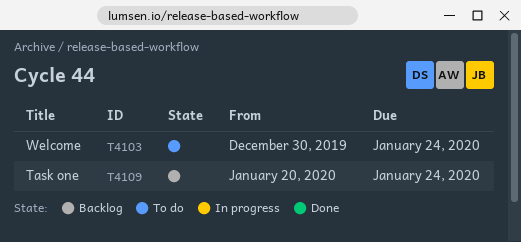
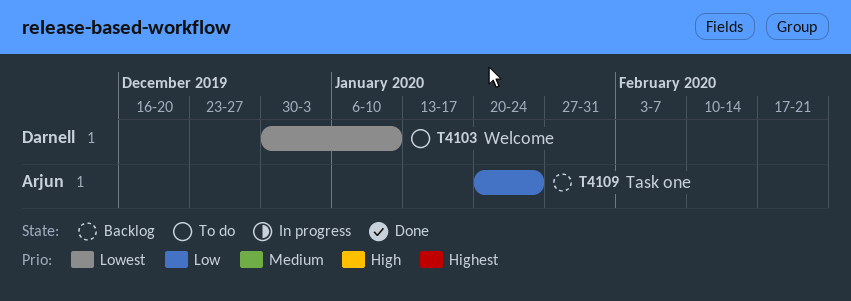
T4103, due: Jan 24 -> Jan 10

